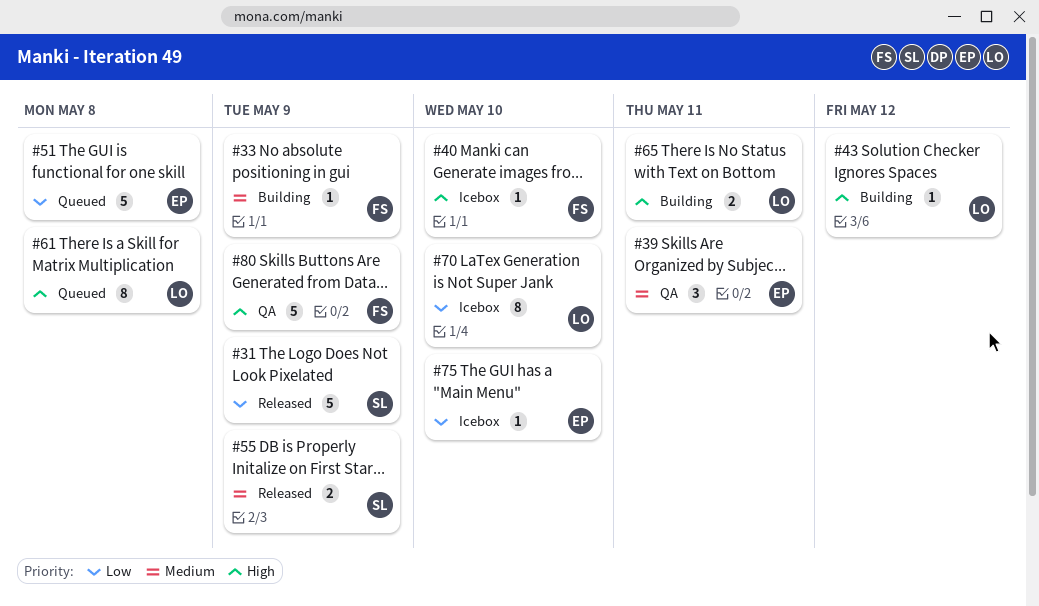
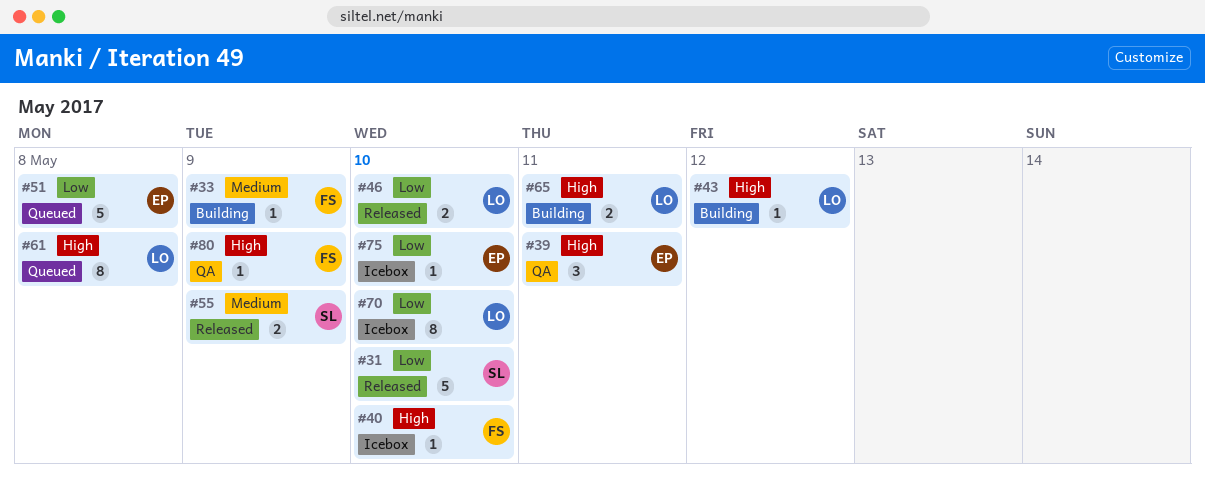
#31, due: May 9 -> May 10
#39, priority: Medium -> High
#46: none -> present
#80, estimate: 5 -> 1

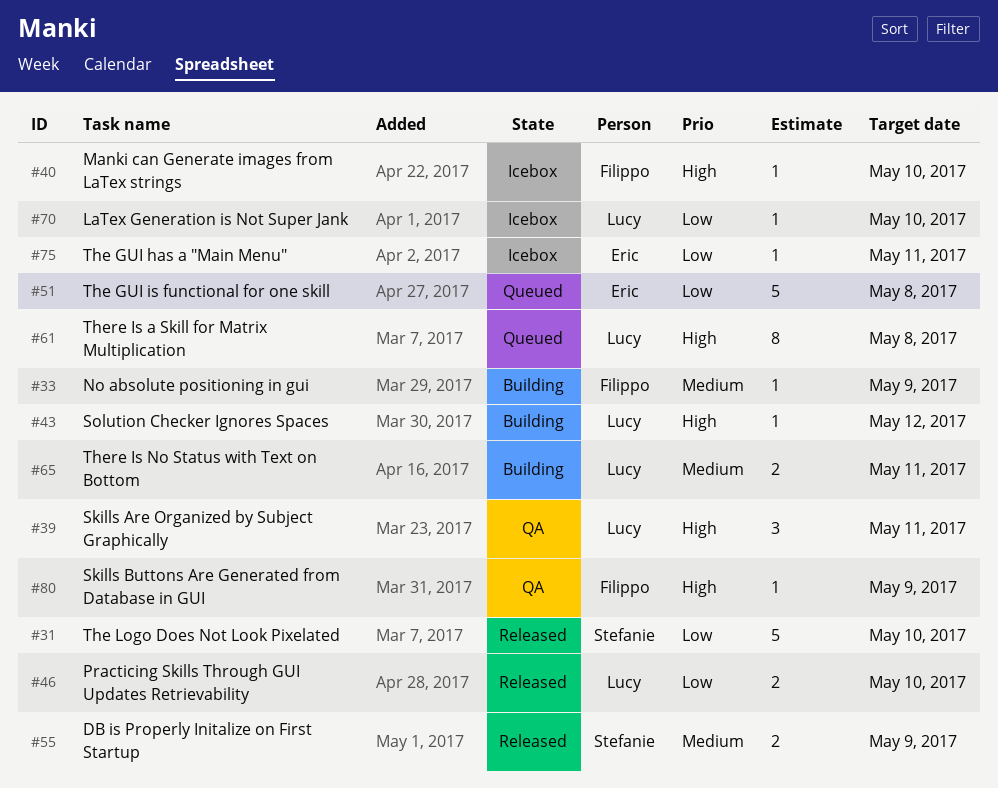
#39, owner: Eric -> Lucy
#65, priority: High -> Medium
#70, estimate: 8 -> 1
#75, due: May 10 -> May 11

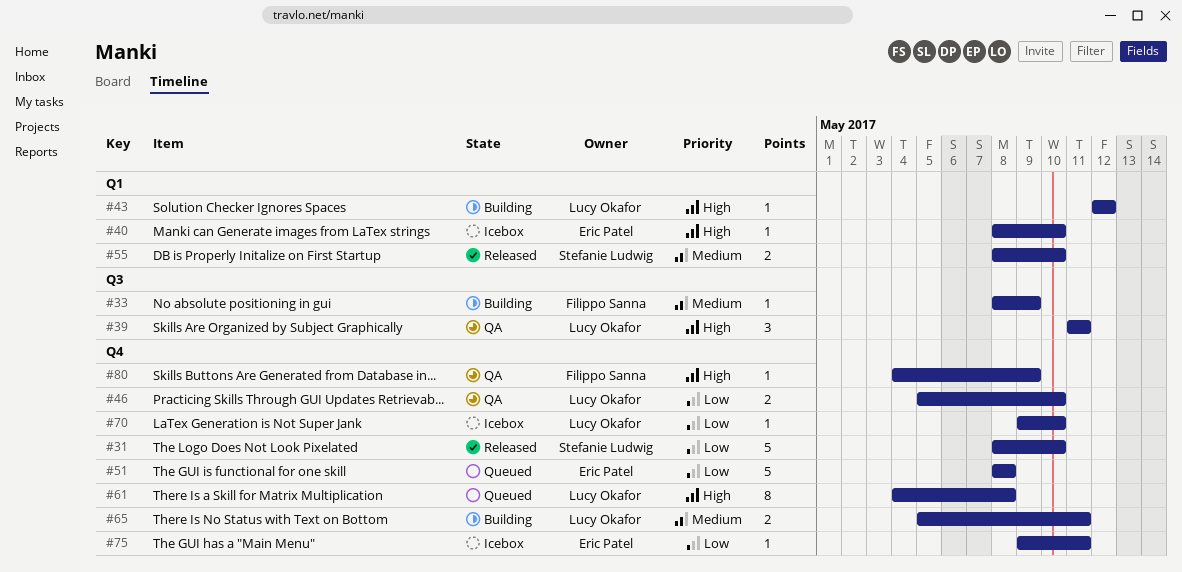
#40, owner: Filippo Sanna -> Eric Patel
#46, status: Released -> QA
#55, due: May 9 -> May 10

